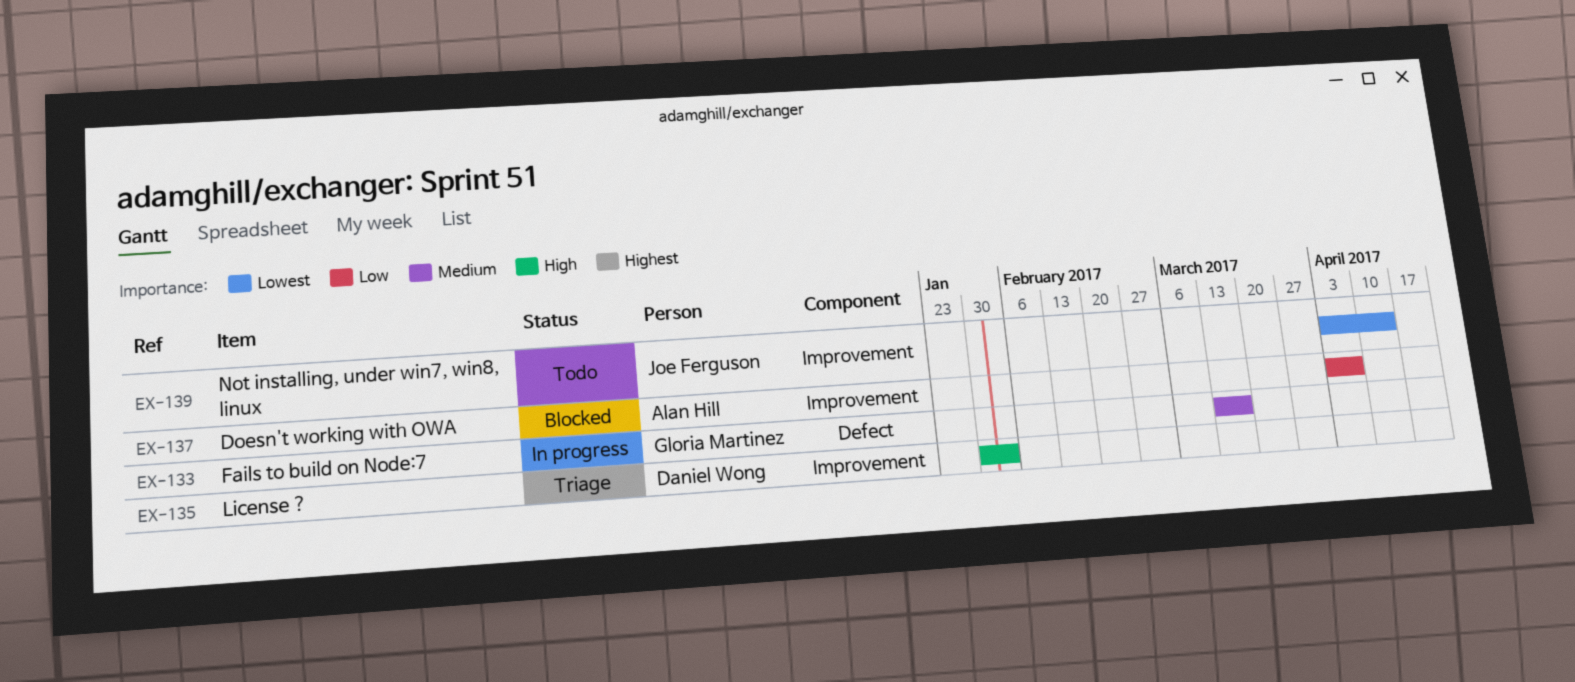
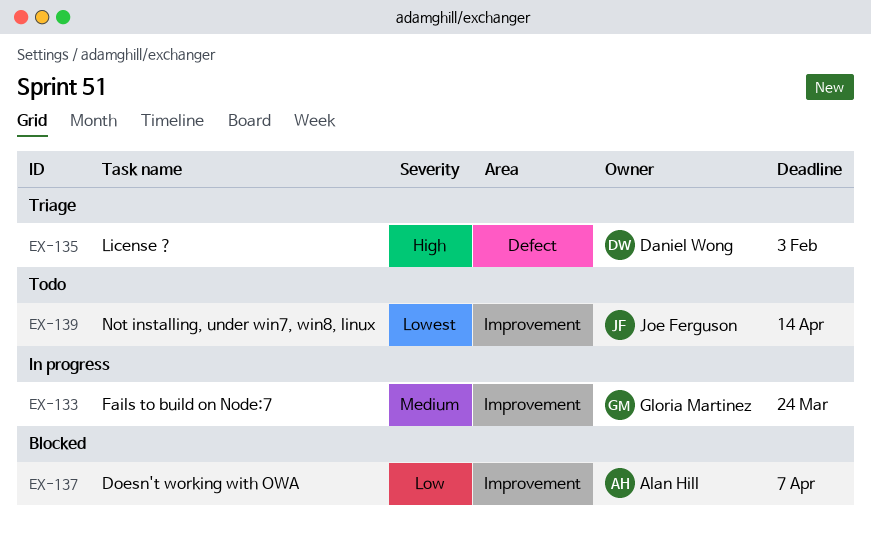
EX-133, label: Defect -> Improvement
EX-133, due: Mar 17 -> Mar 24
EX-135, label: Improvement -> Defect

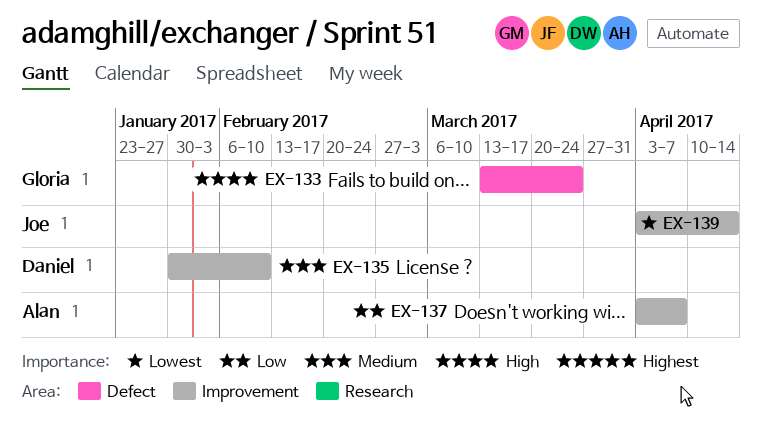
EX-133, priority: Medium -> High
EX-133, label: Improvement -> Defect
EX-135, priority: High -> Medium
EX-135, label: Defect -> Improvement
EX-135, due: Feb 3 -> Feb 10

